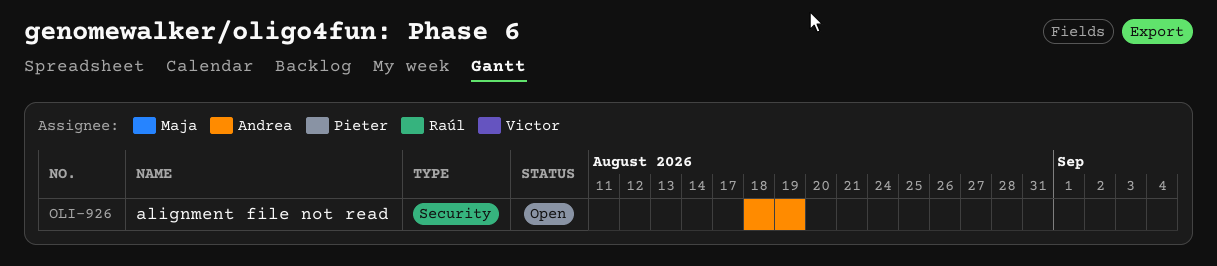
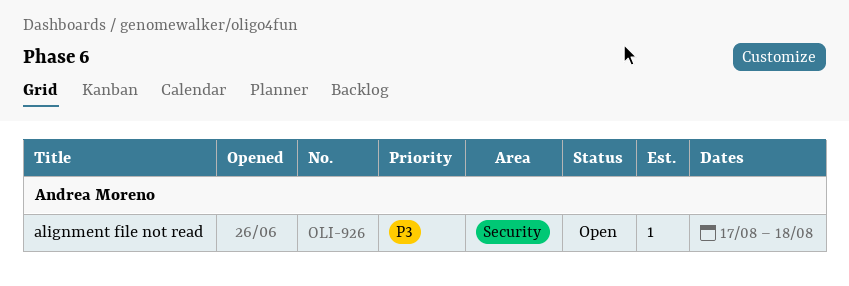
OLI-926, start: Aug 18 -> Aug 17
OLI-926, due: Aug 19 -> Aug 18

